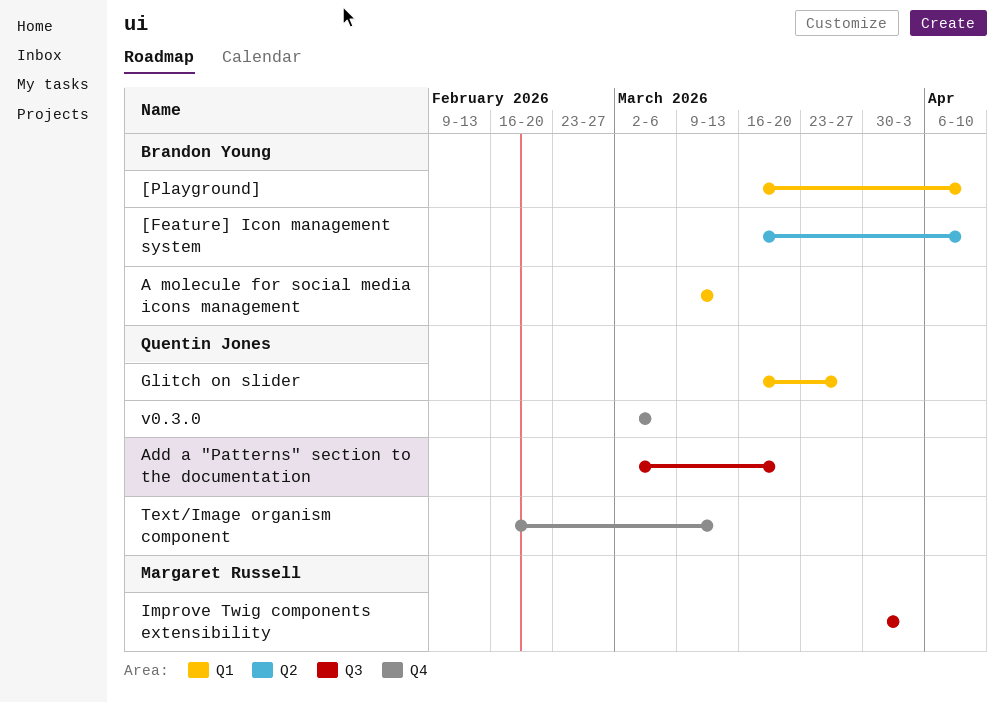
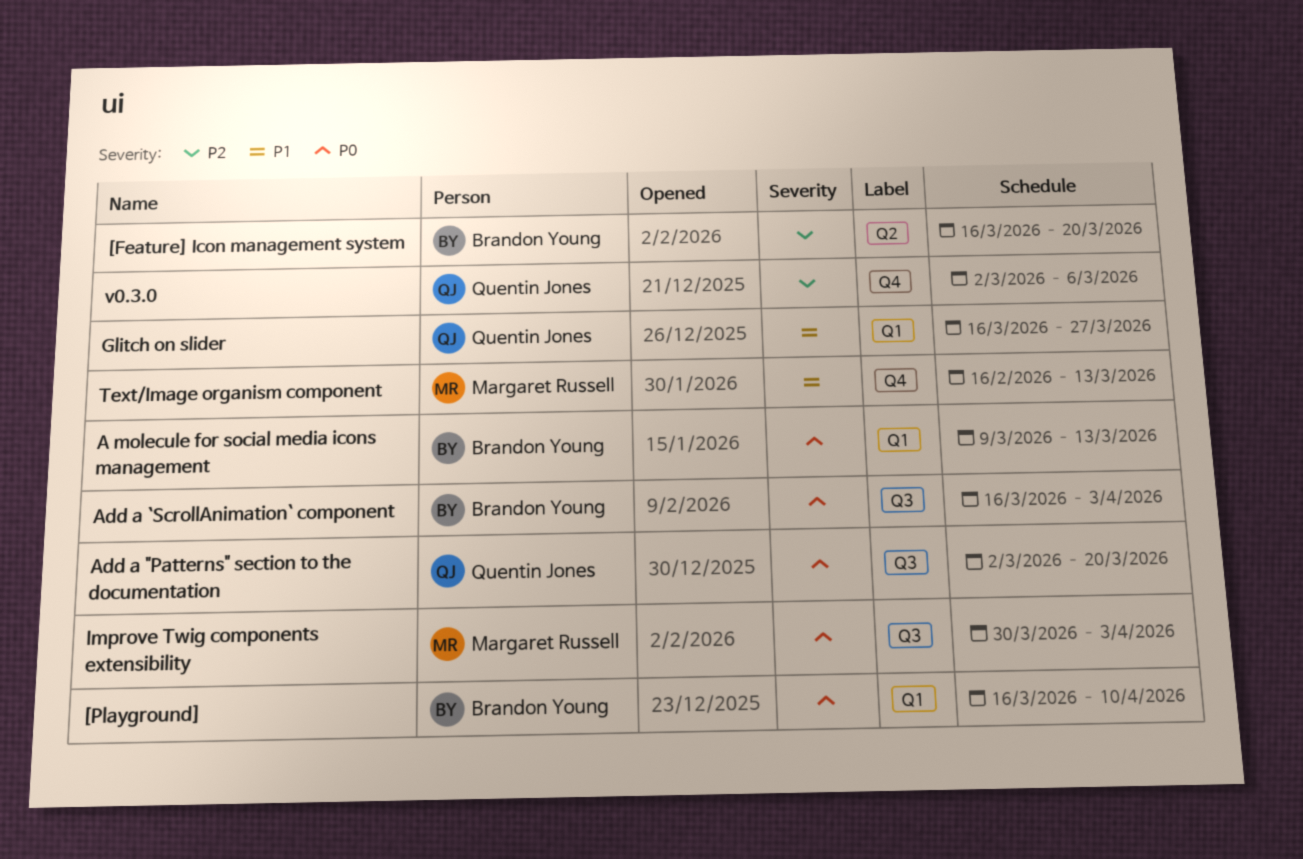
[Feature] Icon management system, due: Apr 10 -> Mar 20
Add a `ScrollAnimation` component: none -> present
Text/Image organism component, owner: Quentin Jones -> Margaret Russell

